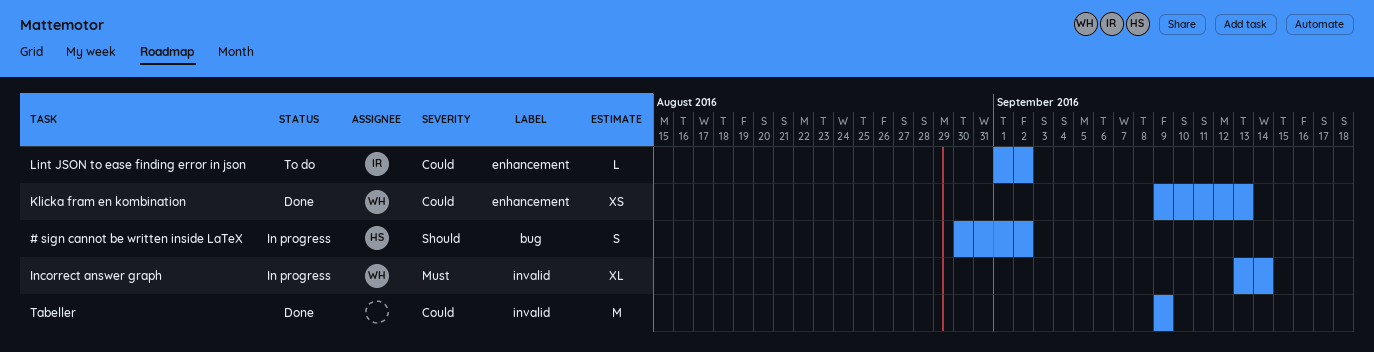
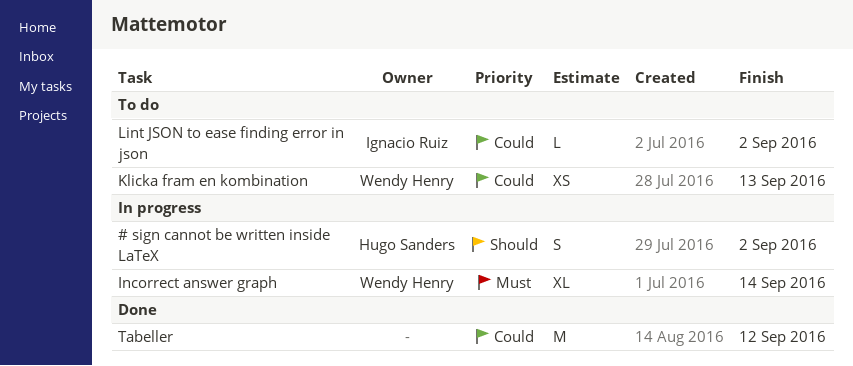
Klicka fram en kombination, status: Done -> To do
Tabeller, due: Sep 9 -> Sep 12

